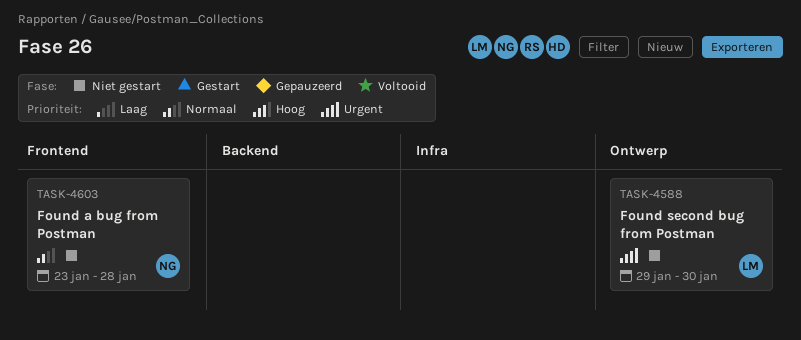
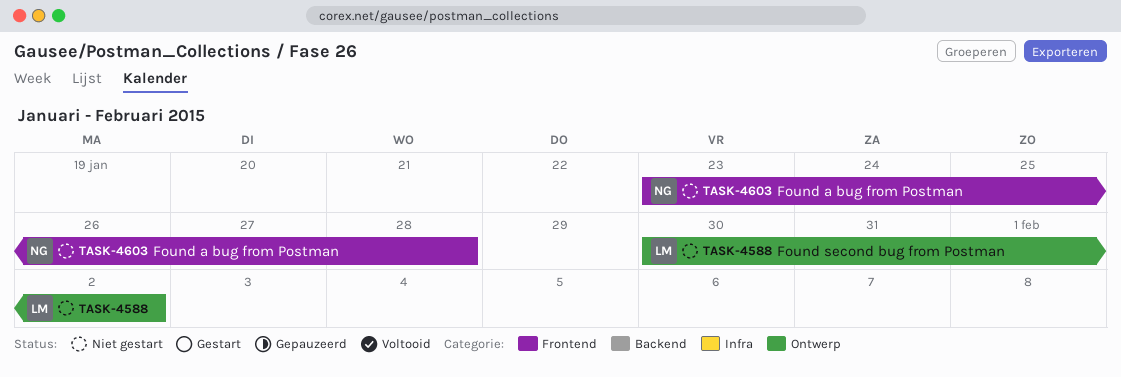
TASK-4588, start: Jan 29 -> Jan 30
TASK-4588, due: Jan 30 -> Feb 2

